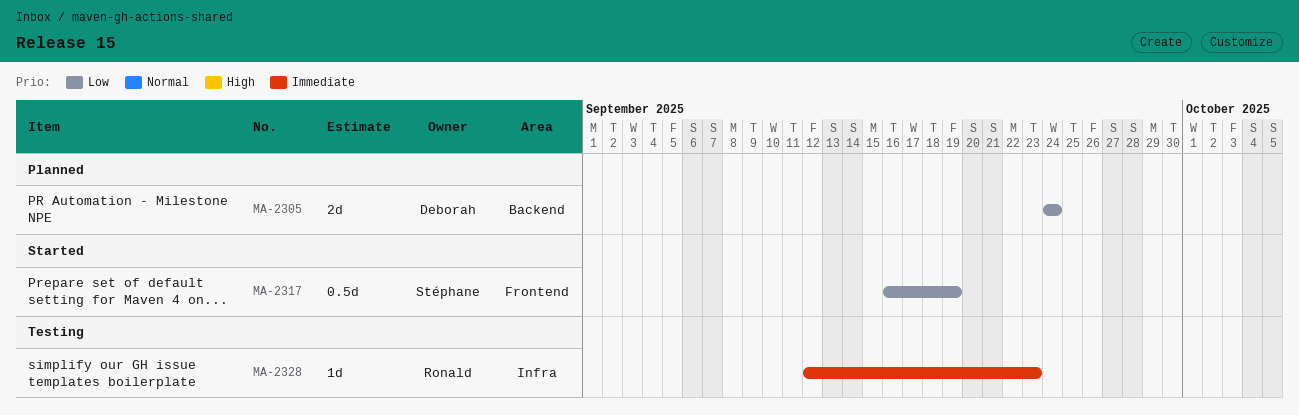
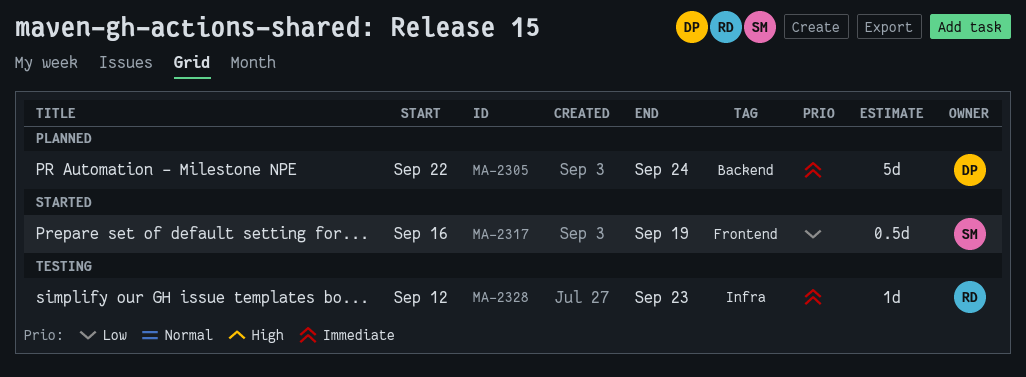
MA-2305, priority: Low -> Immediate
MA-2305, estimate: 2d -> 5d
MA-2305, start: Sep 24 -> Sep 22

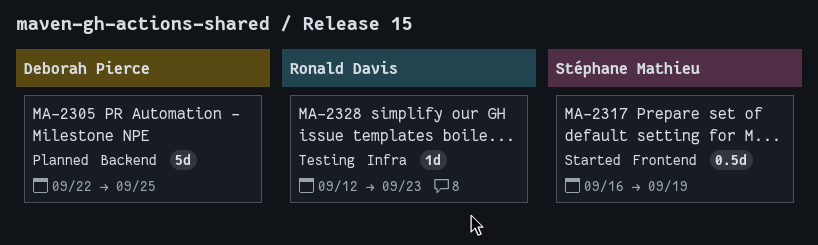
MA-2305, due: Sep 24 -> Sep 25

